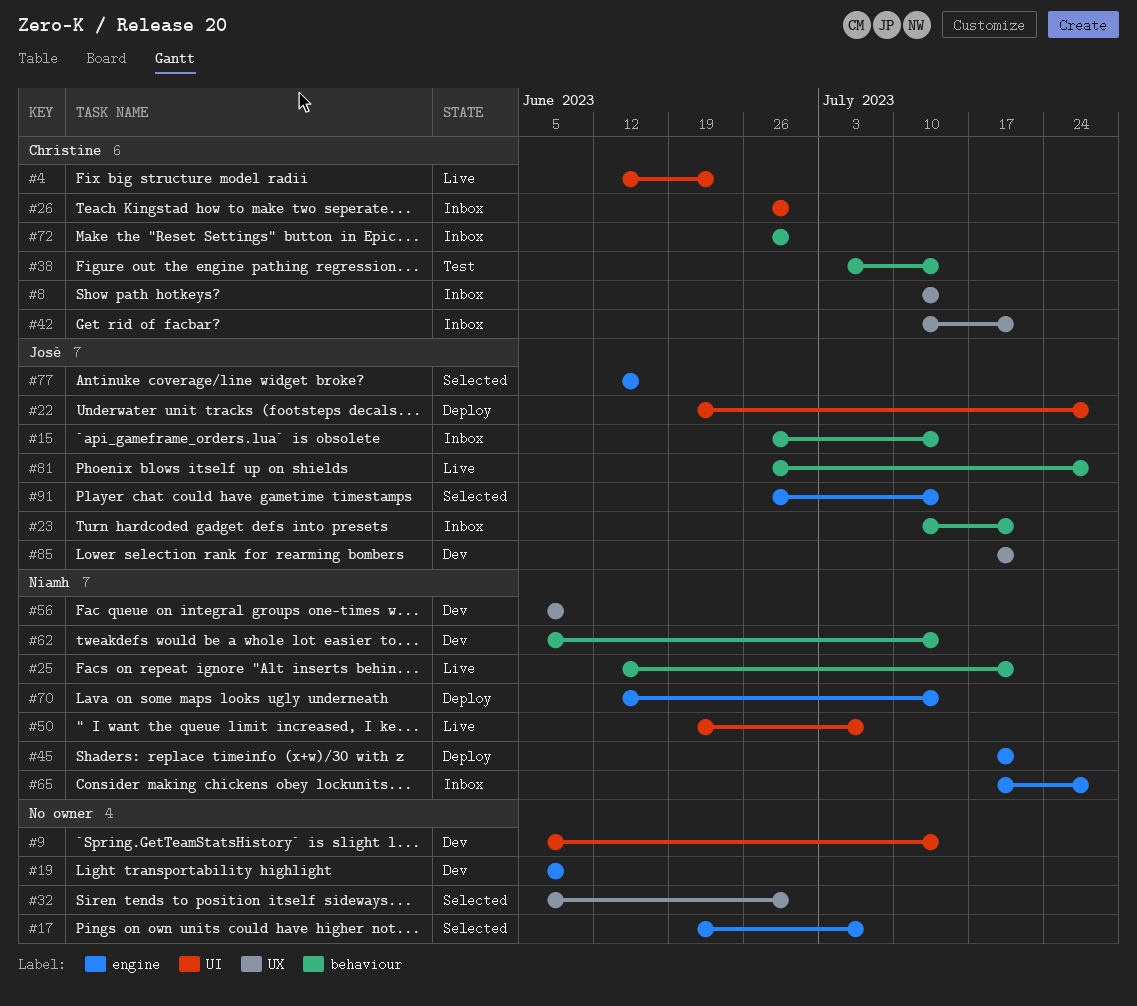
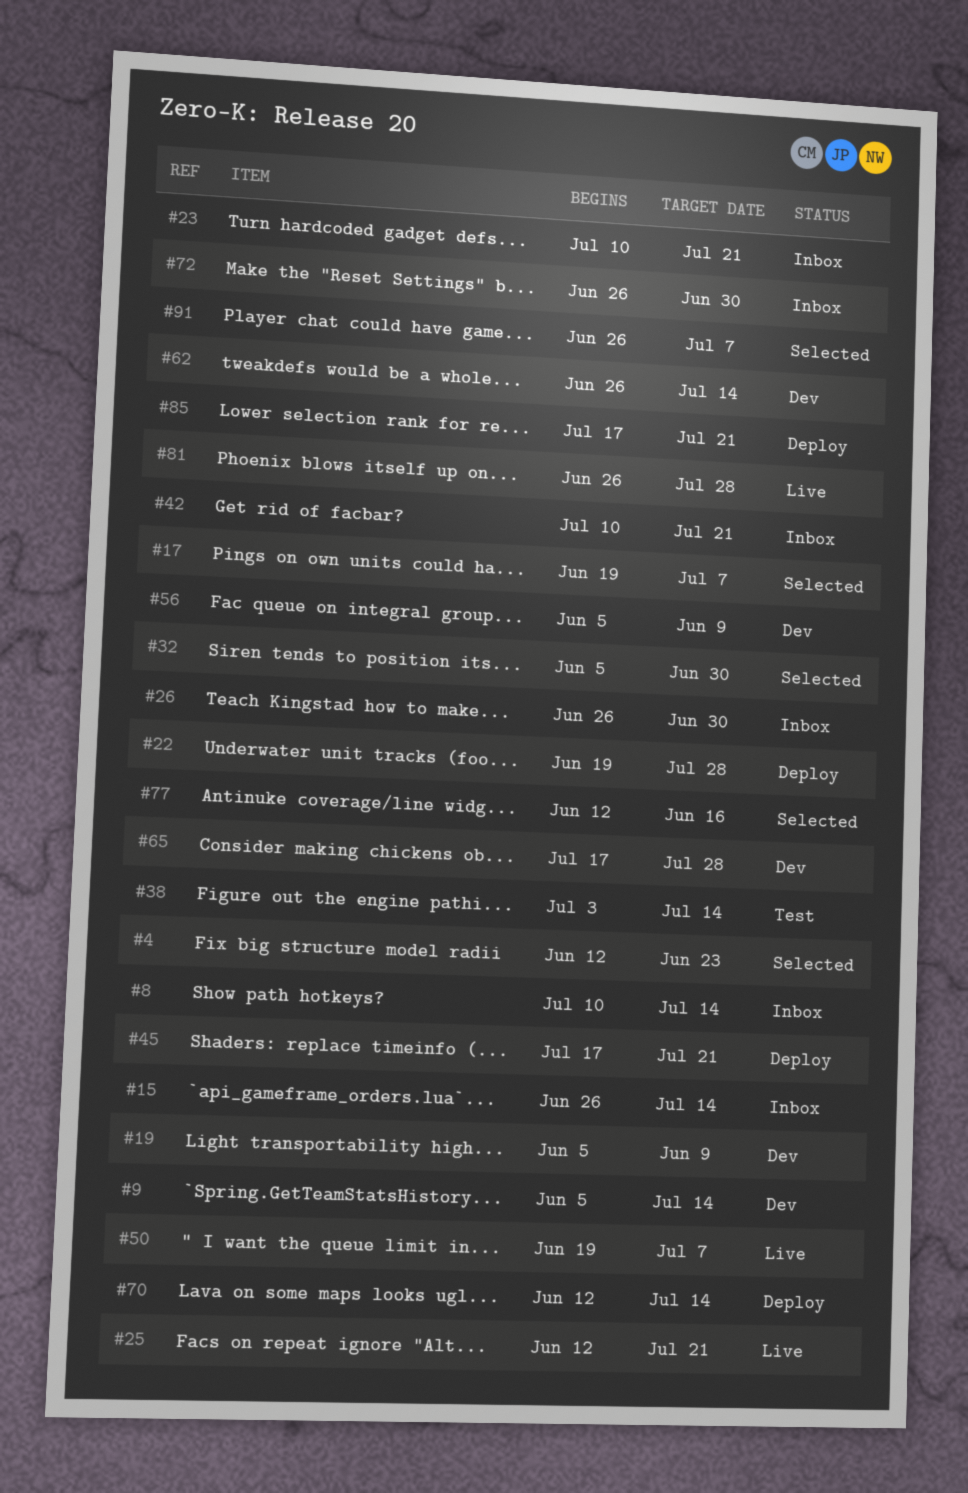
#4, status: Live -> Selected
#62, start: Jun 5 -> Jun 26
#65, status: Inbox -> Dev
#85, status: Dev -> Deploy
#91, due: Jul 14 -> Jul 7

